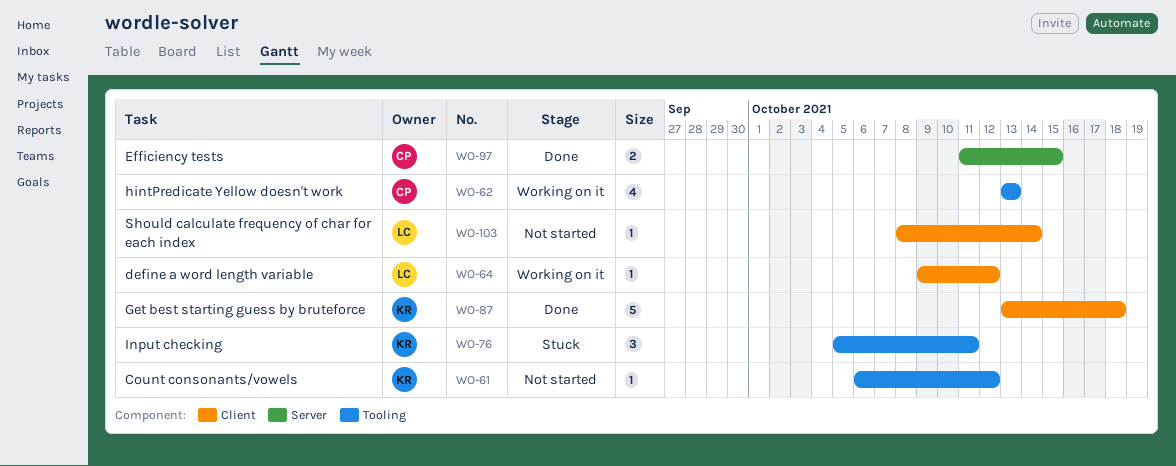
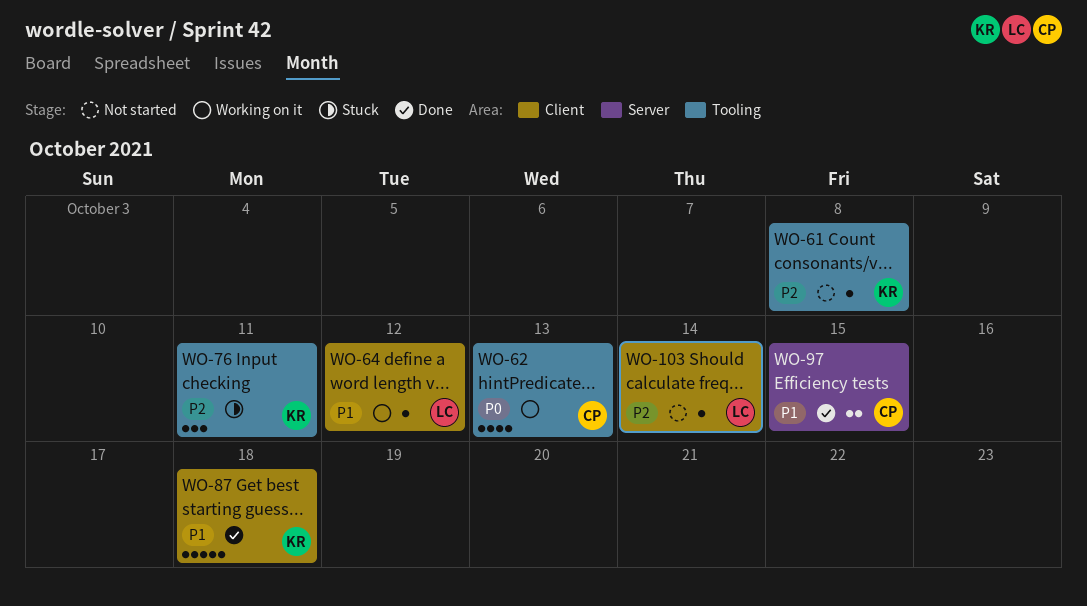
WO-61, due: Oct 12 -> Oct 8

